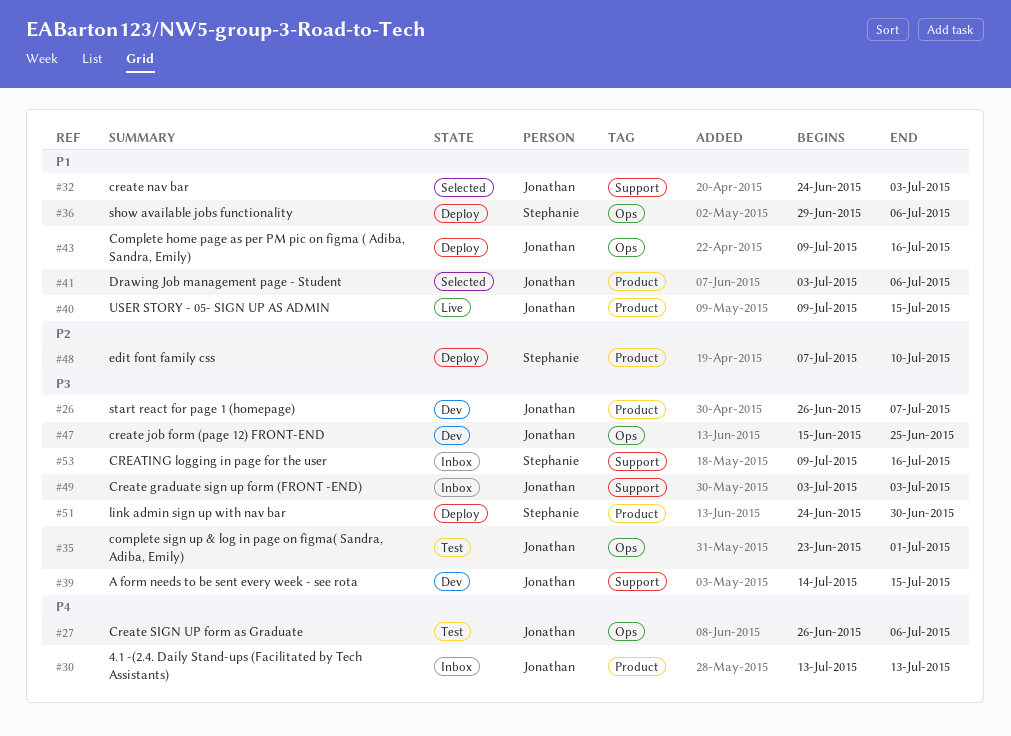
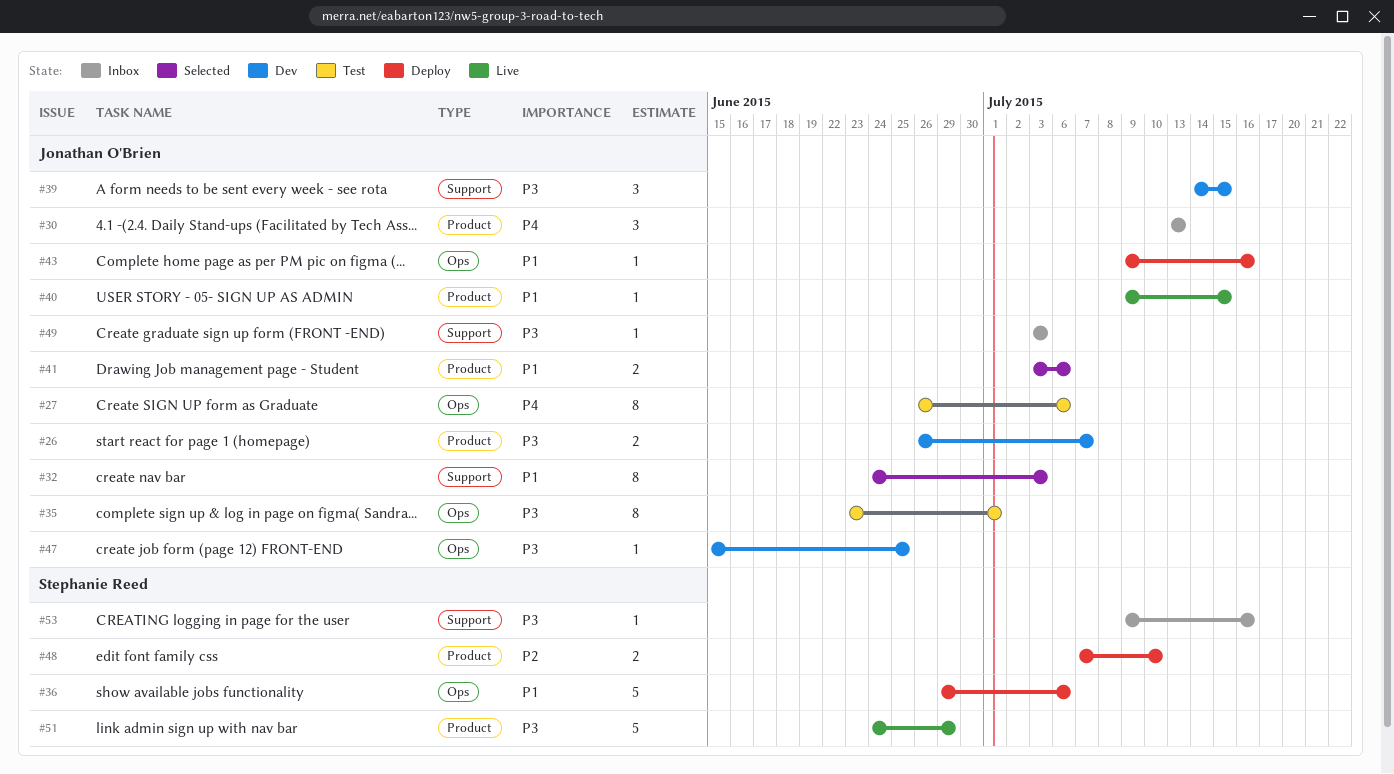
#51, status: Deploy -> Live
#51, due: Jun 30 -> Jun 29

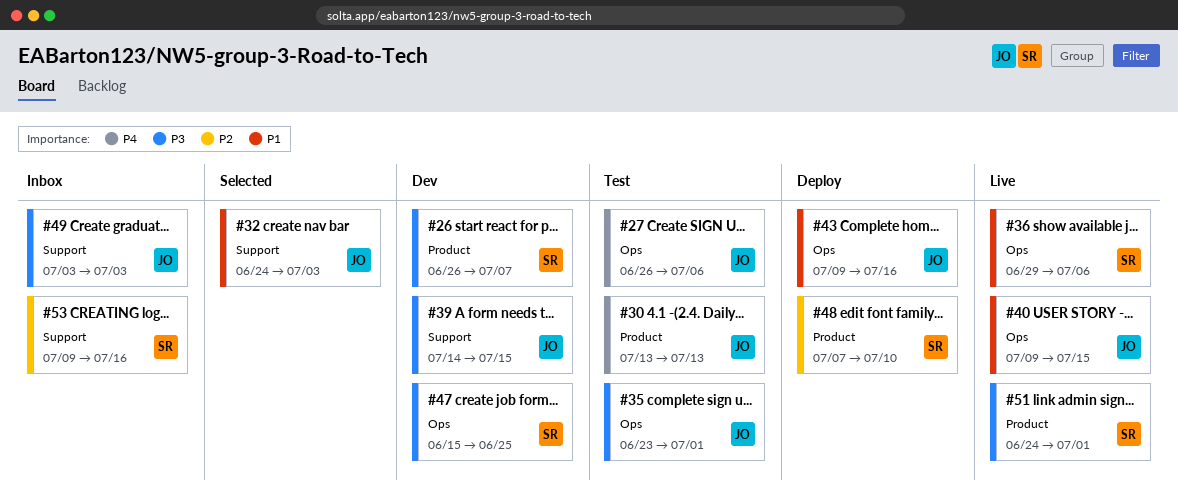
#26, owner: Jonathan O'Brien -> Stephanie Reed
#30, status: Inbox -> Test
#36, status: Deploy -> Live
#40, label: Product -> Ops
#41: present -> none
#47, owner: Jonathan O'Brien -> Stephanie Reed
#51, due: Jun 29 -> Jul 1
#53, priority: P3 -> P2

